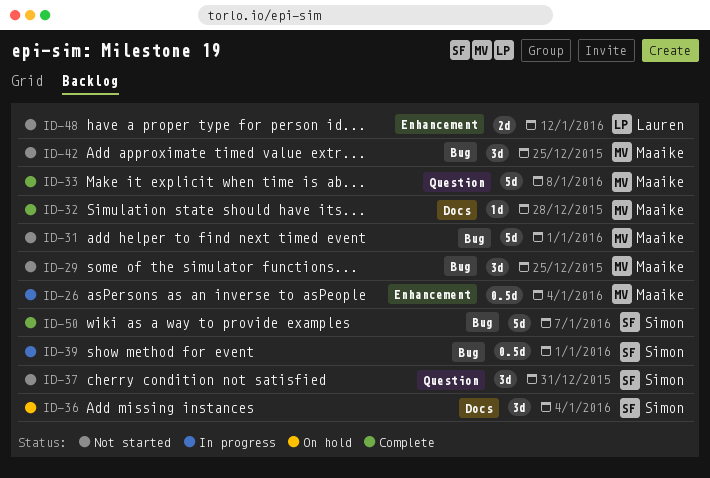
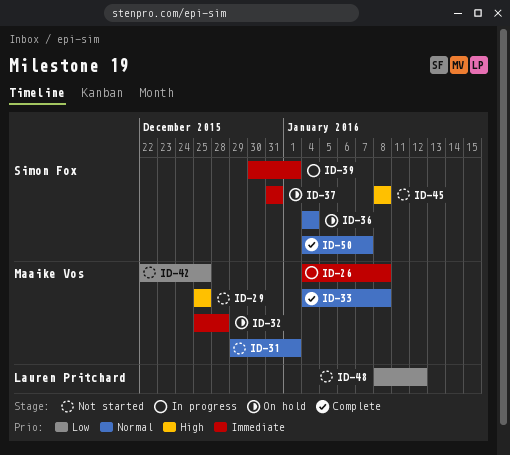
ID-26, due: Jan 4 -> Jan 8
ID-32, status: Complete -> On hold
ID-37, status: Not started -> On hold
ID-45: none -> present

